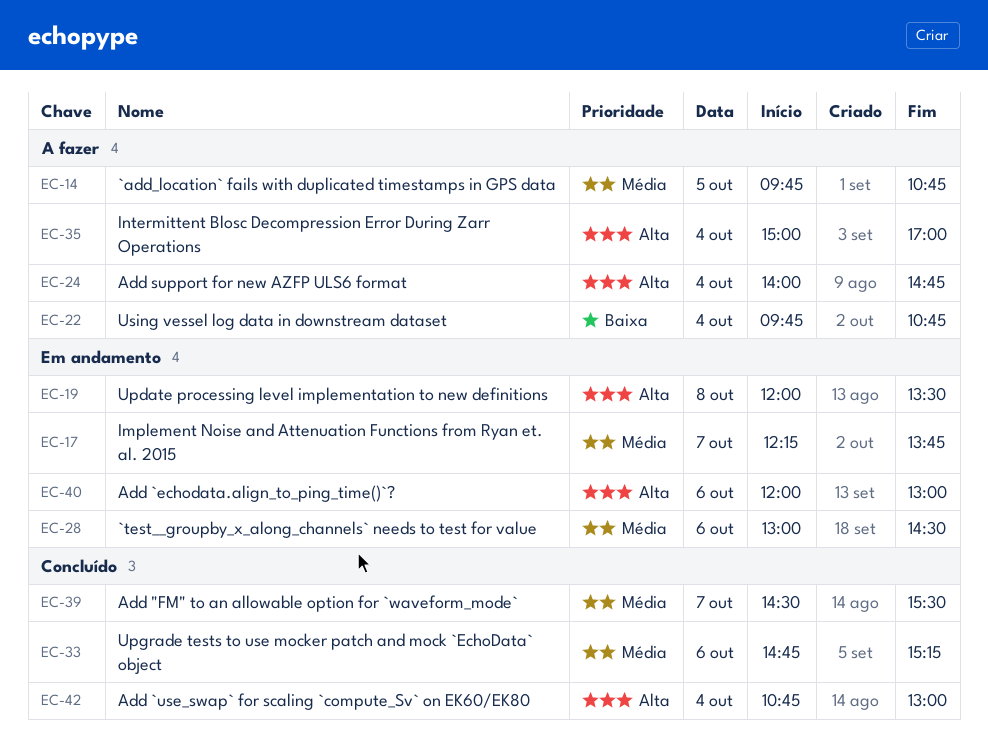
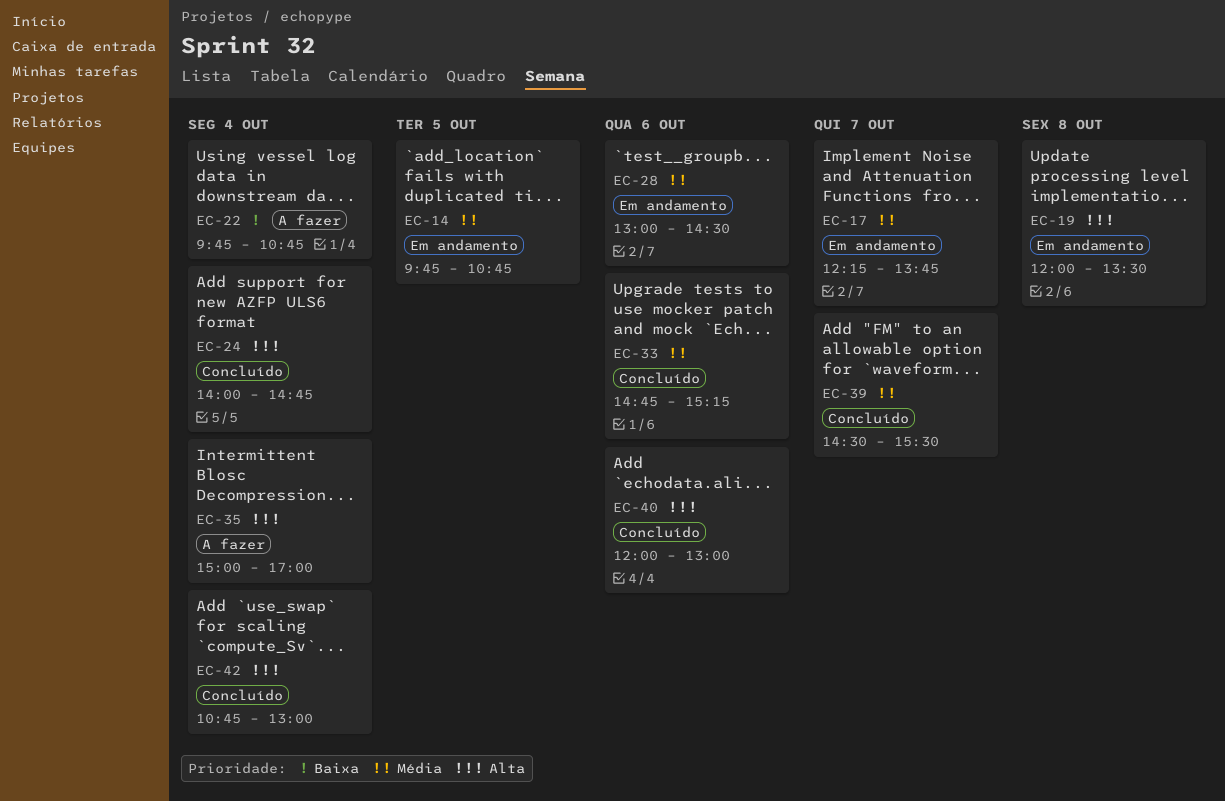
EC-14, status: A fazer -> Em andamento
EC-24, status: A fazer -> Concluído
EC-40, status: Em andamento -> Concluído

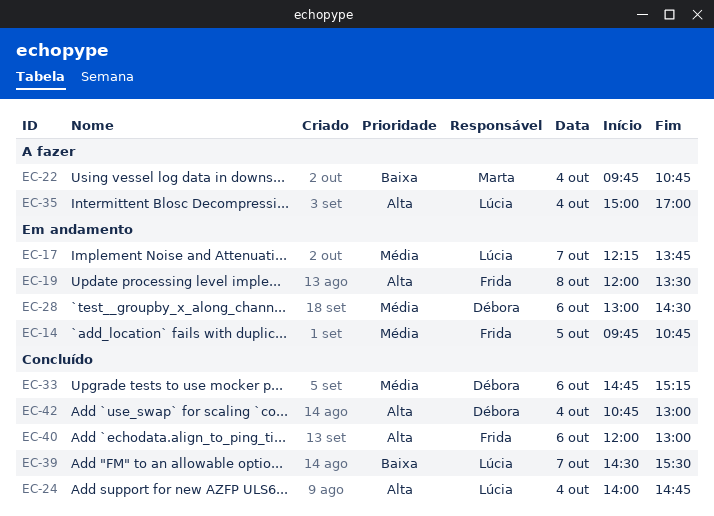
EC-39, priority: Média -> Baixa

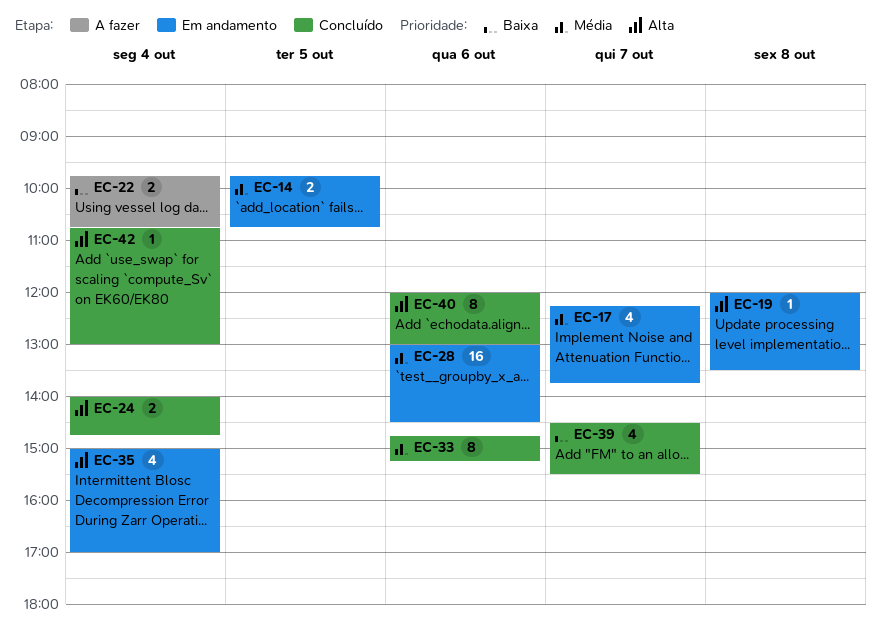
EC-35, status: A fazer -> Em andamento

